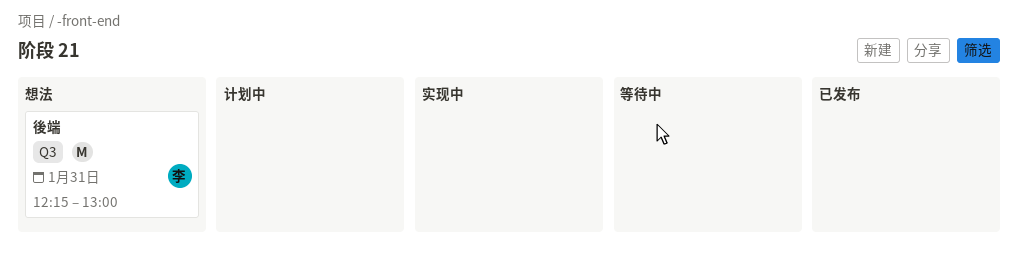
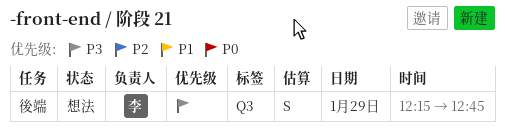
後端, estimate: M -> S
後端, day: Jan 31 -> Jan 29
後端, ends: 13:00 -> 12:45

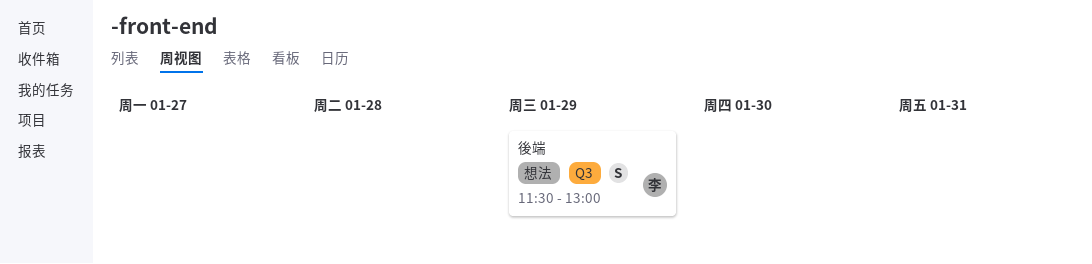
後端, begins: 12:15 -> 11:30
後端, ends: 12:45 -> 13:00

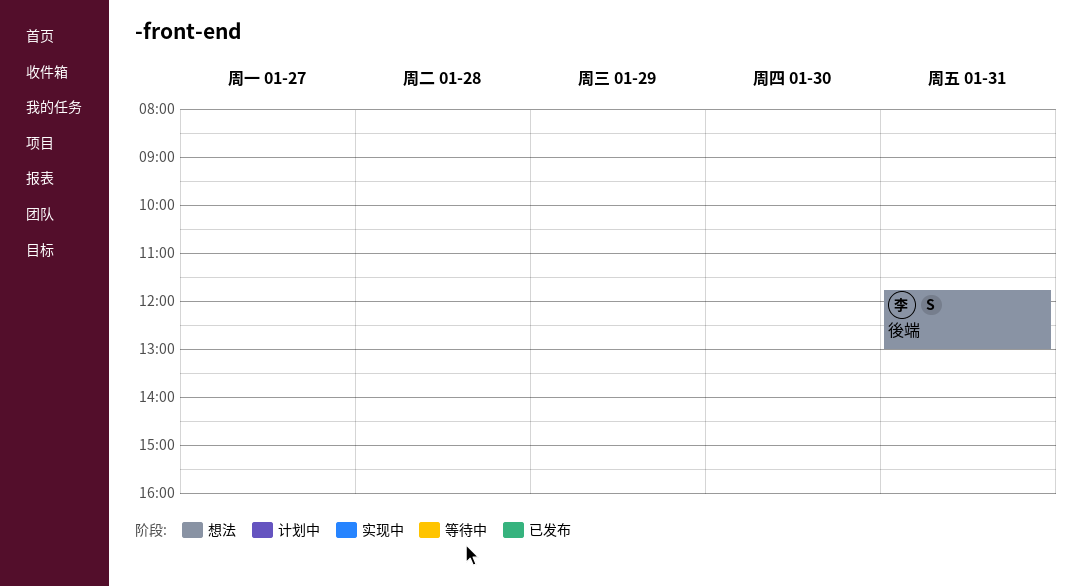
後端, day: Jan 29 -> Jan 31
後端, begins: 11:30 -> 11:45

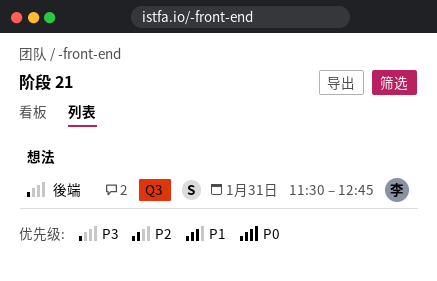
後端, begins: 11:45 -> 11:30
後端, ends: 13:00 -> 12:45

